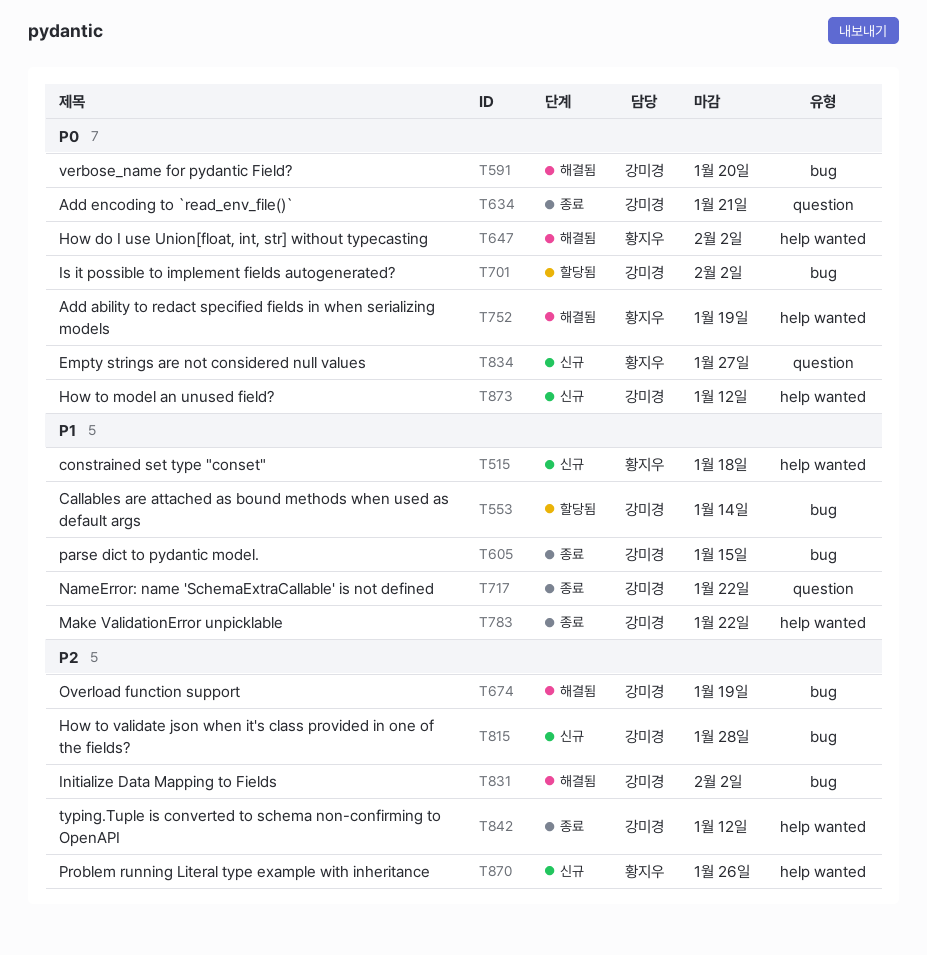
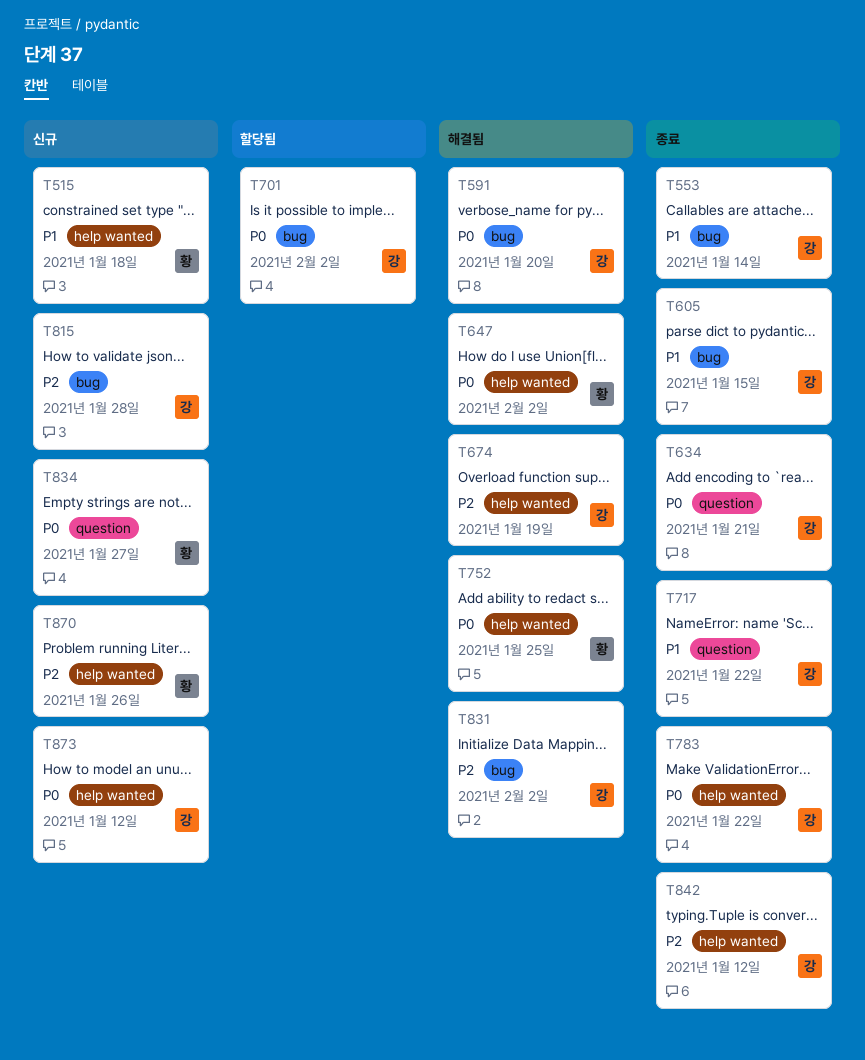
T553, status: 할당됨 -> 종료
T674, label: bug -> help wanted
T752, due: Jan 19 -> Jan 25
T783, priority: P1 -> P0

